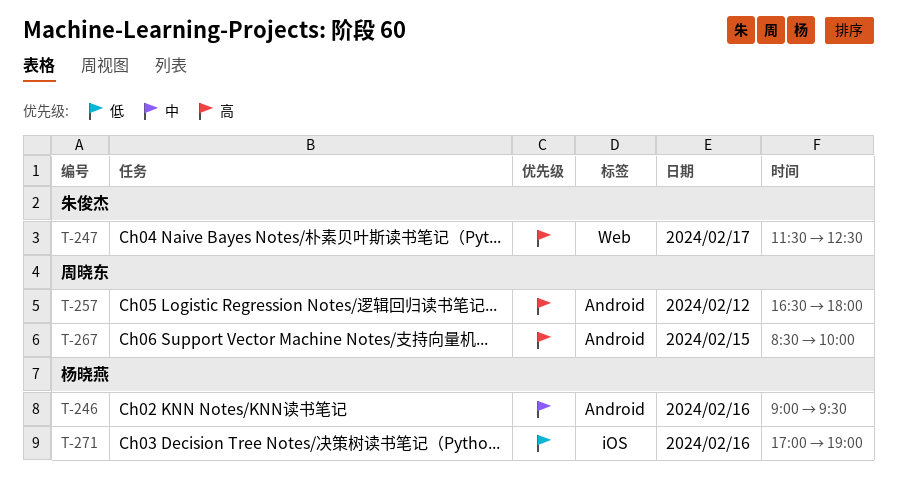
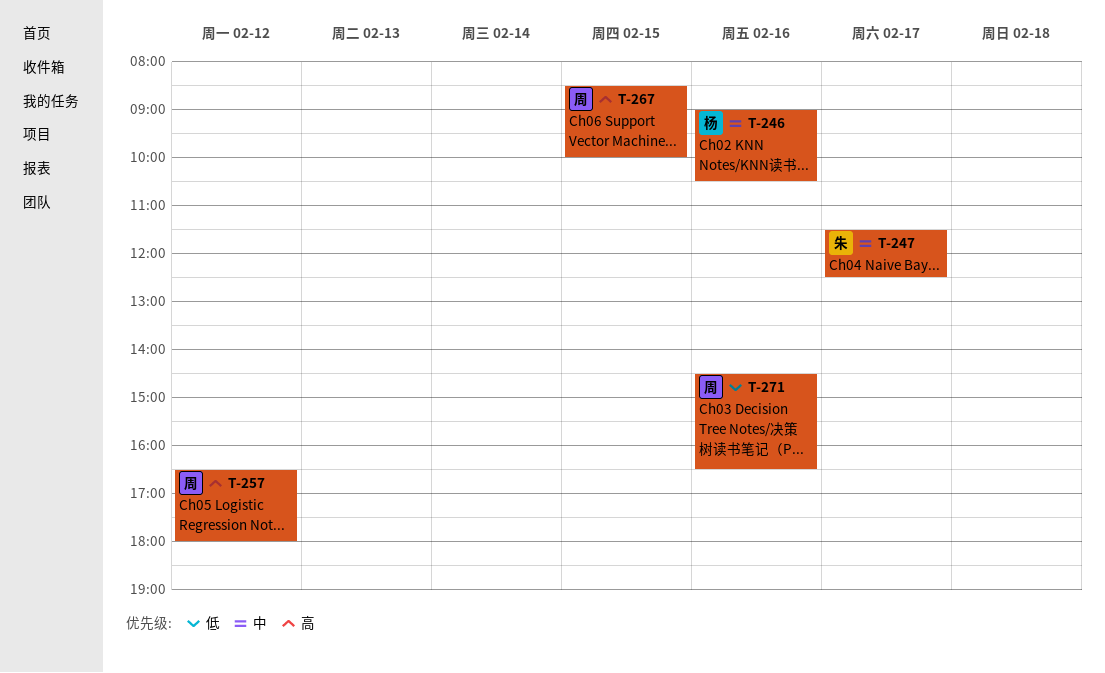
T-246, ends: 09:30 -> 10:30
T-247, priority: 高 -> 中
T-271, owner: 杨晓燕 -> 周晓东
T-271, begins: 17:00 -> 14:30
T-271, ends: 19:00 -> 16:30

